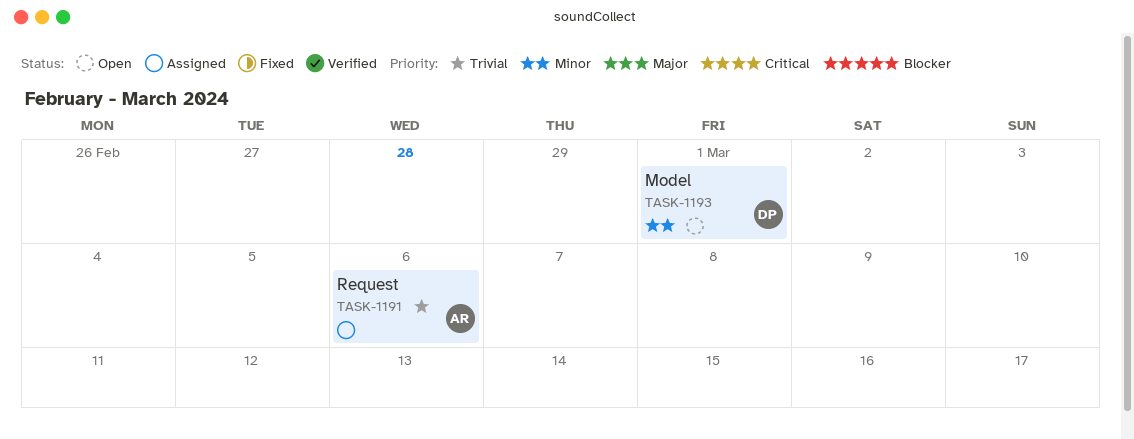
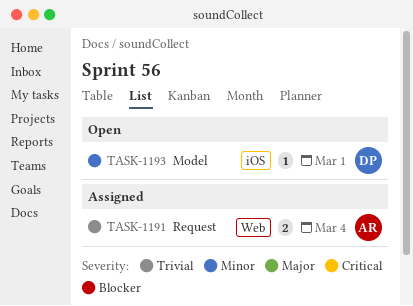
TASK-1191, due: Mar 6 -> Mar 4

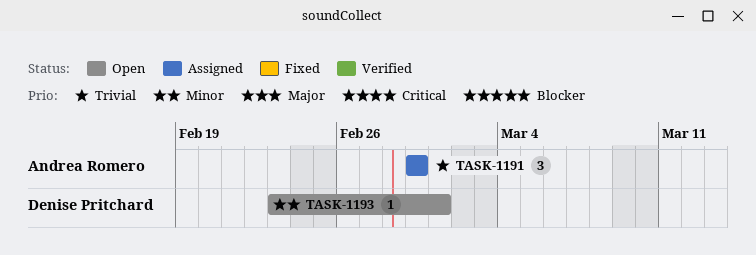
TASK-1191, estimate: 2 -> 3
TASK-1191, due: Mar 4 -> Feb 29

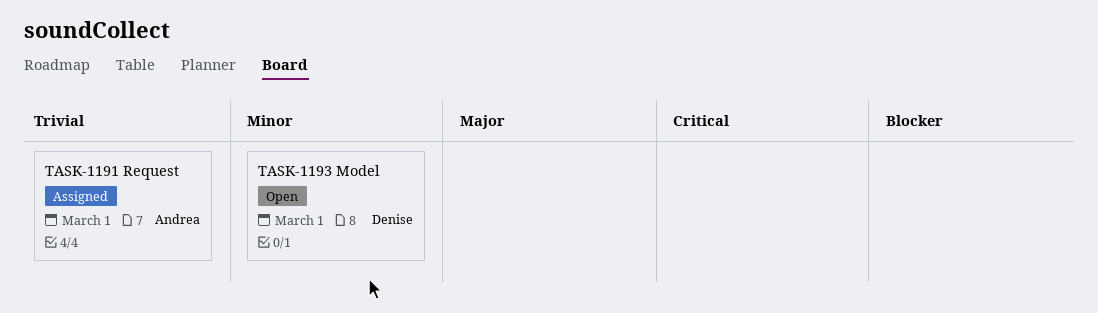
TASK-1191, due: Feb 29 -> Mar 1

